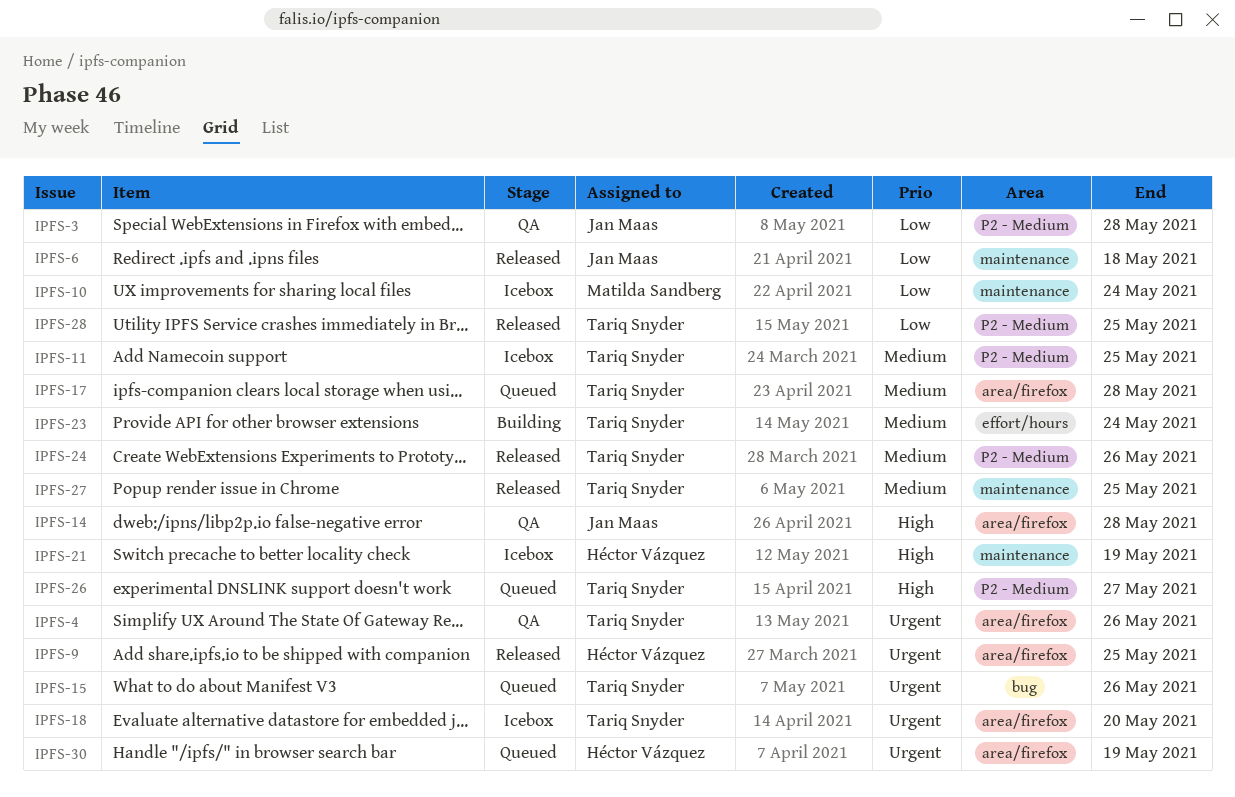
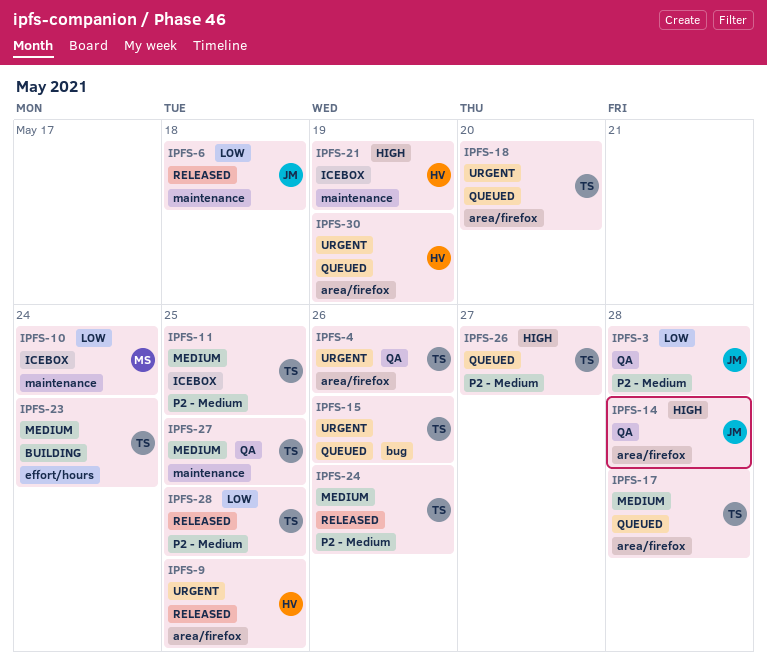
IPFS-18, status: Icebox -> Queued
IPFS-27, status: Released -> QA

